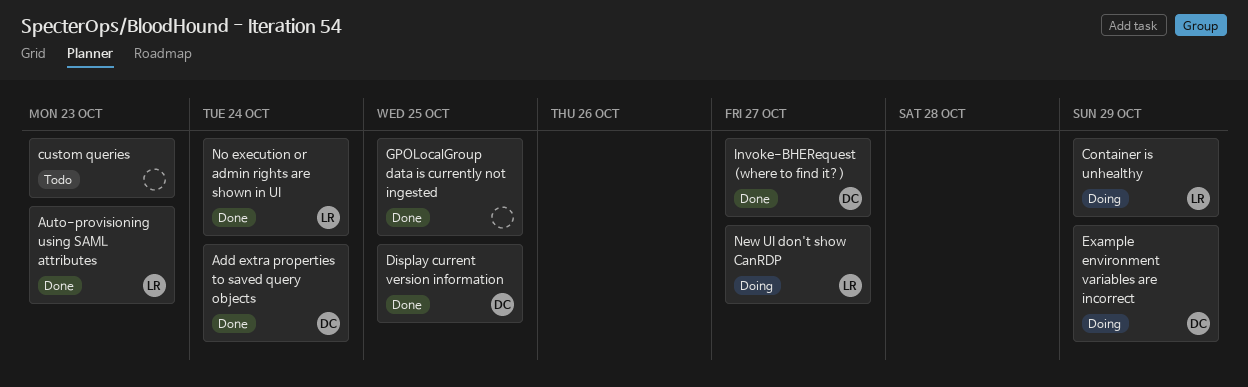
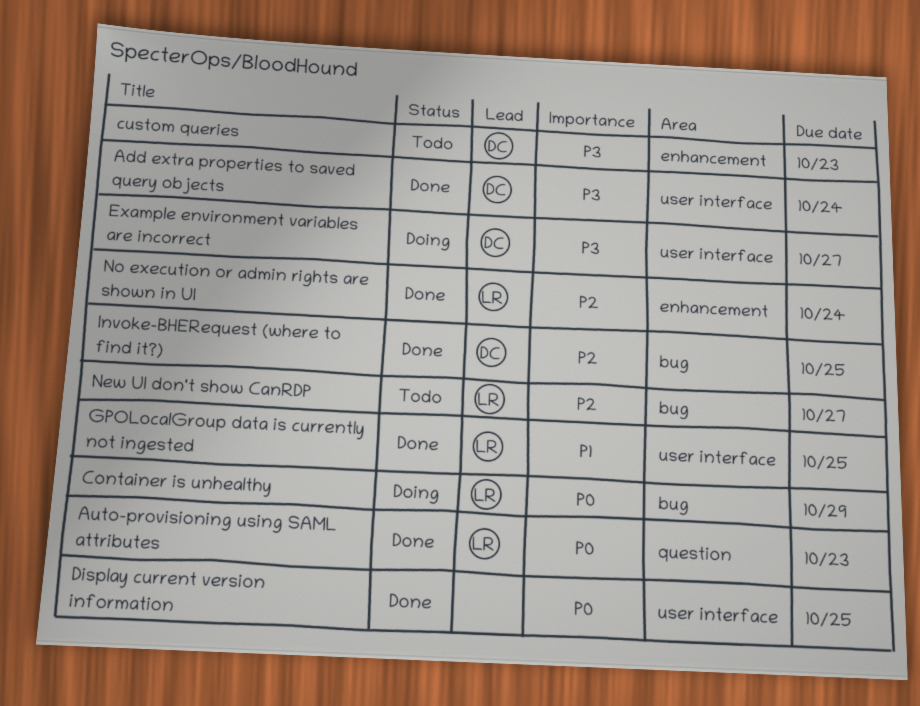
custom queries, owner: none -> DC
Display current version information, owner: DC -> none
Example environment variables are incorrect, due: Oct 29 -> Oct 27
GPOLocalGroup data is currently not ingested, owner: none -> LR
Invoke-BHERequest (where to find it?), due: Oct 27 -> Oct 25
New UI don't show CanRDP, status: Doing -> Todo

